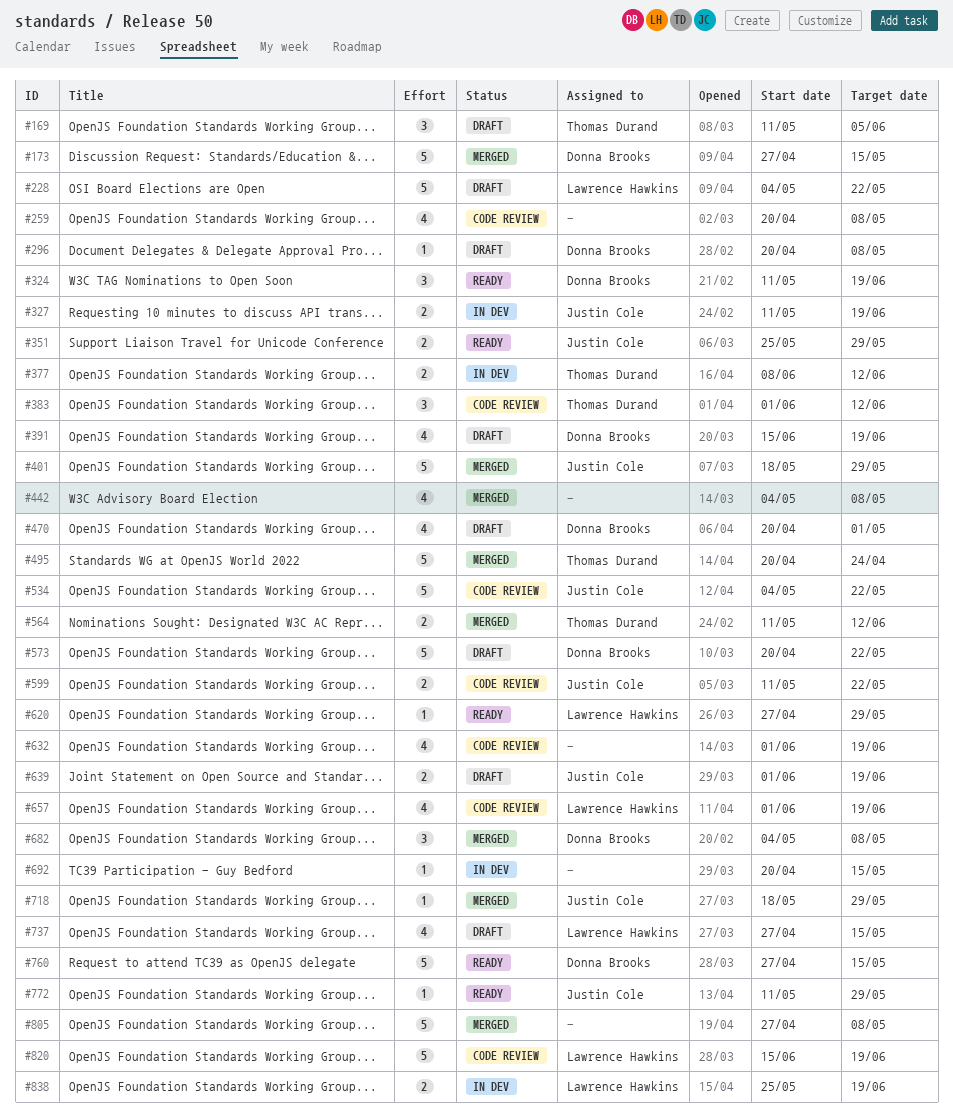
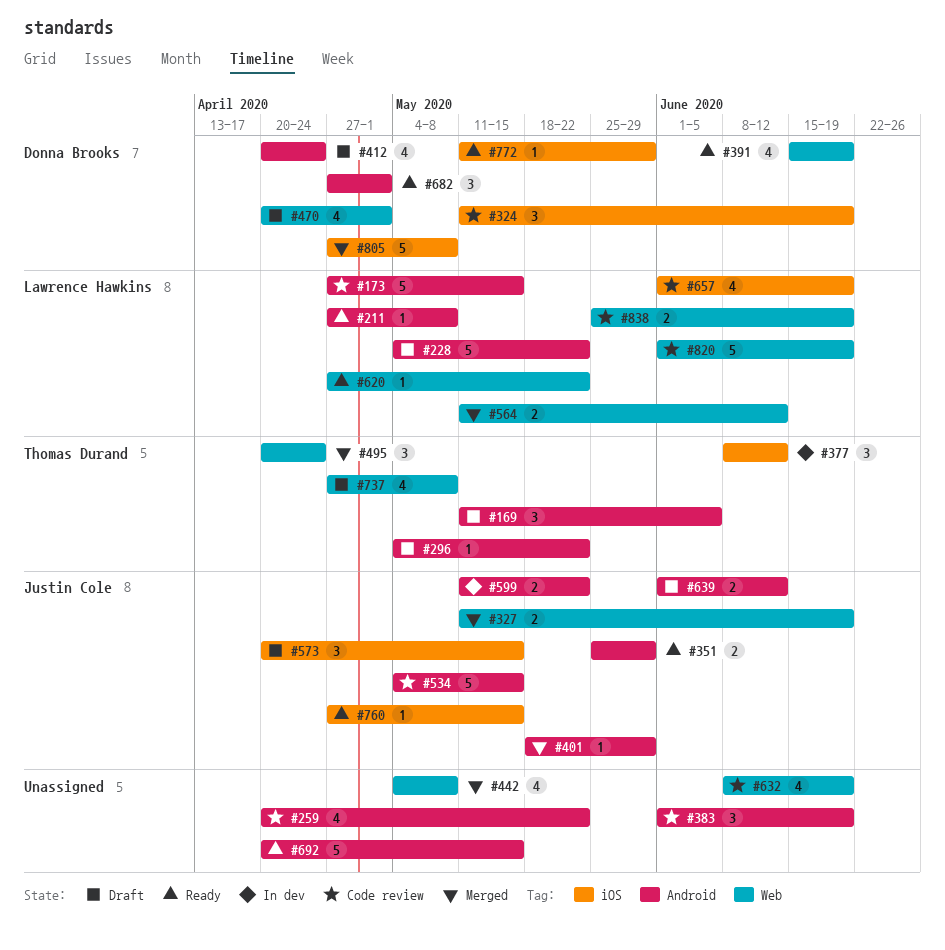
#173, status: Merged -> Code review
#173, owner: Donna Brooks -> Lawrence Hawkins
#211: none -> present
#259, due: May 8 -> May 22
#296, owner: Donna Brooks -> Thomas Durand
#296, start: Apr 20 -> May 4
#296, due: May 8 -> May 22
#324, status: Ready -> Code review
#327, status: In dev -> Merged
#377, estimate: 2 -> 3
#383, owner: Thomas Durand -> none
#383, due: Jun 12 -> Jun 19
#391, status: Draft -> Ready
#401, estimate: 5 -> 1
#412: none -> present
#495, estimate: 5 -> 3
#534, due: May 22 -> May 15
#564, owner: Thomas Durand -> Lawrence Hawkins
#573, owner: Donna Brooks -> Justin Cole
#573, estimate: 5 -> 3
#573, due: May 22 -> May 15
#599, status: Code review -> In dev
#620, due: May 29 -> May 22
#632, start: Jun 1 -> Jun 8
#639, due: Jun 19 -> Jun 12
#682, status: Merged -> Ready
#682, start: May 4 -> Apr 27
#682, due: May 8 -> May 1
#692, status: In dev -> Ready
#692, estimate: 1 -> 5
#718: present -> none
#737, owner: Lawrence Hawkins -> Thomas Durand
#737, due: May 15 -> May 8
#760, owner: Donna Brooks -> Justin Cole
#760, estimate: 5 -> 1
#772, owner: Justin Cole -> Donna Brooks
#805, owner: none -> Donna Brooks
#820, start: Jun 15 -> Jun 1
#838, status: In dev -> Code review

